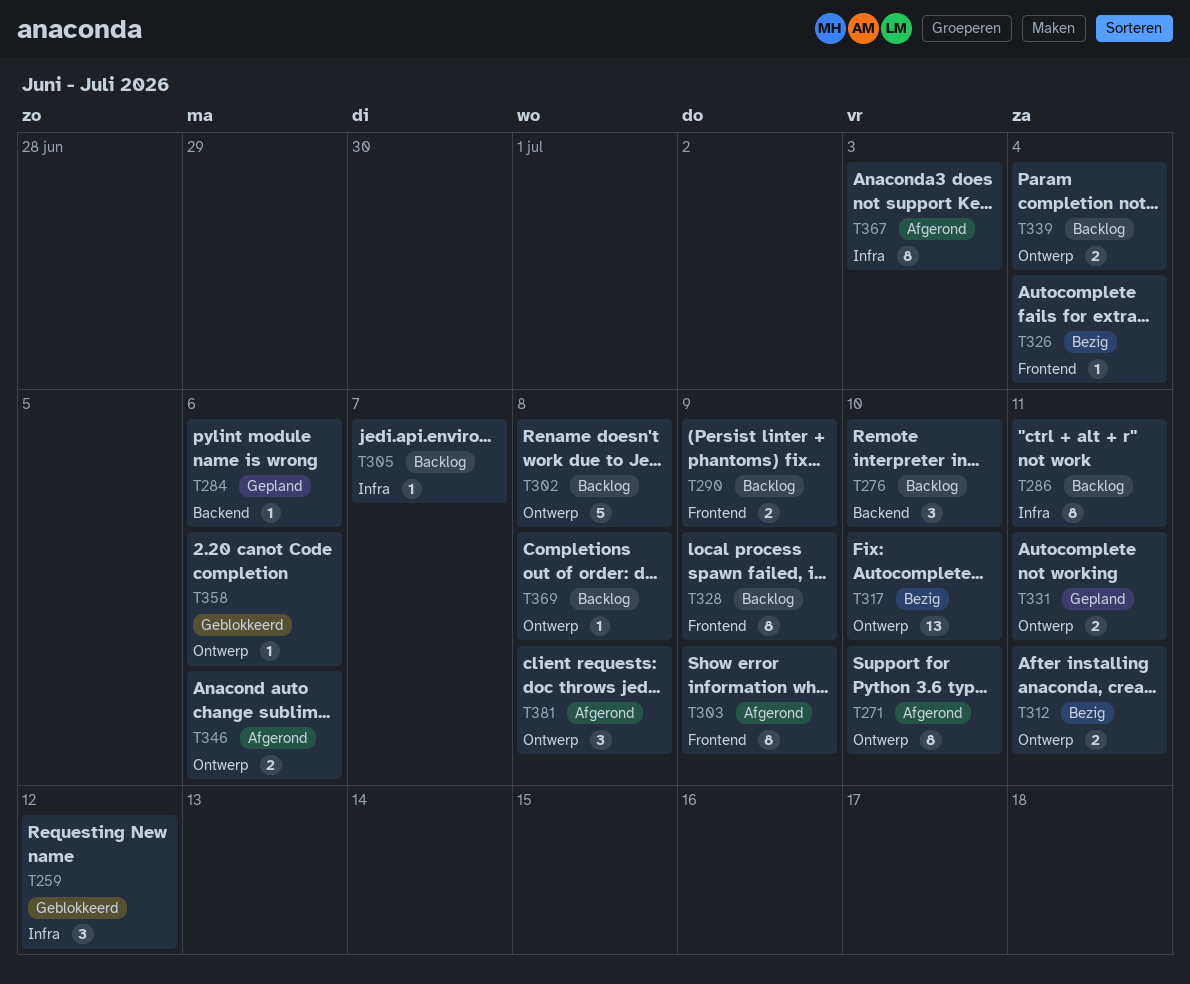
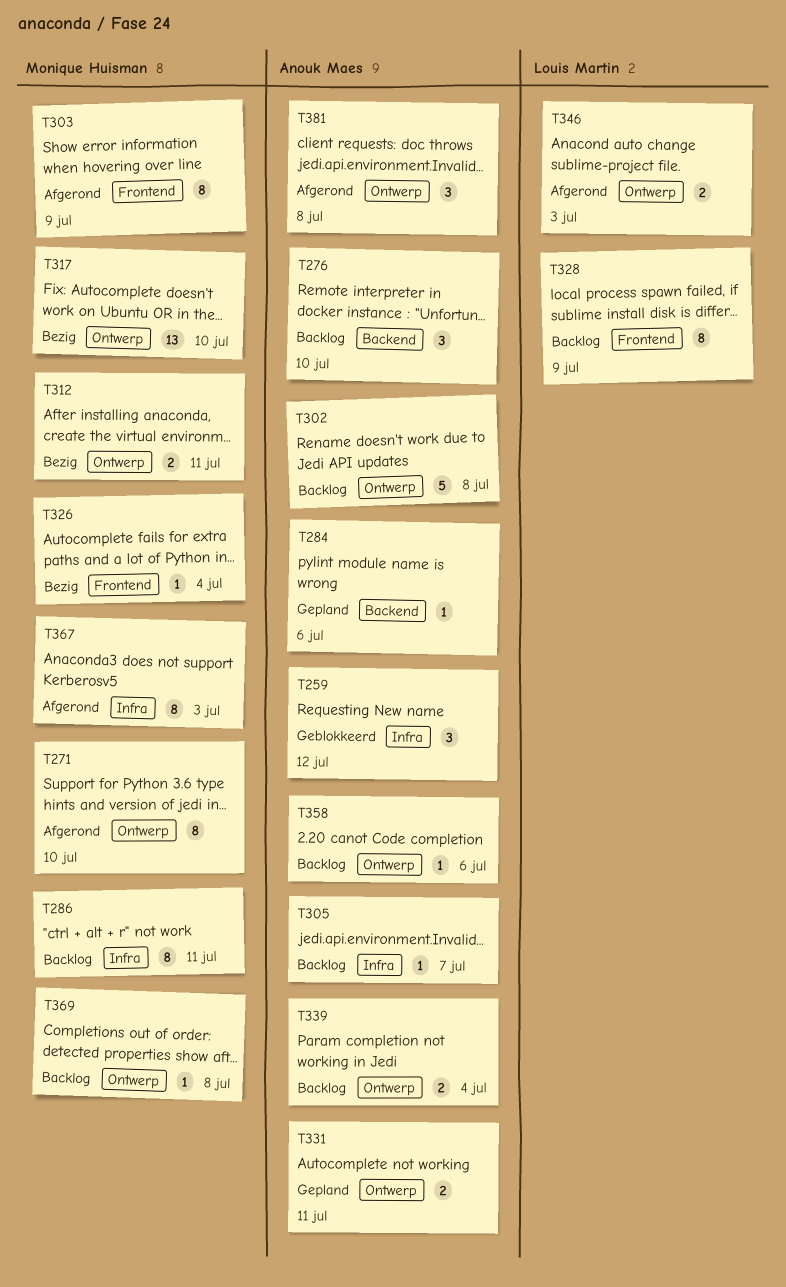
T290: present -> none
T346, due: Jul 6 -> Jul 3
T358, status: Geblokkeerd -> Backlog

